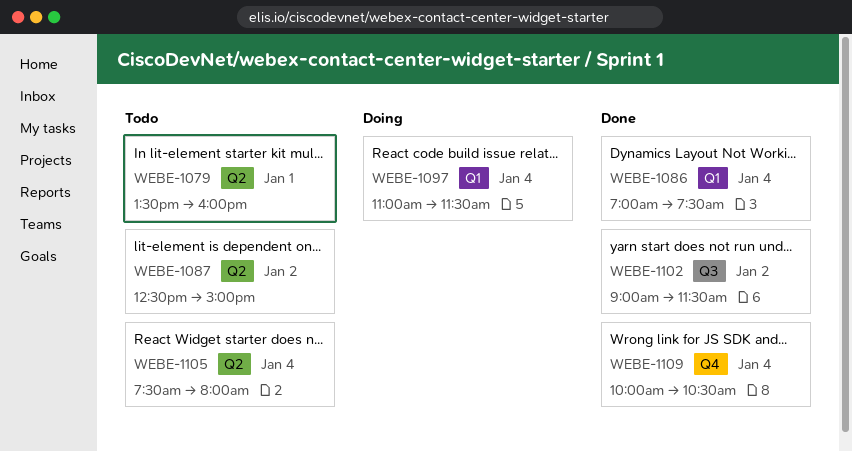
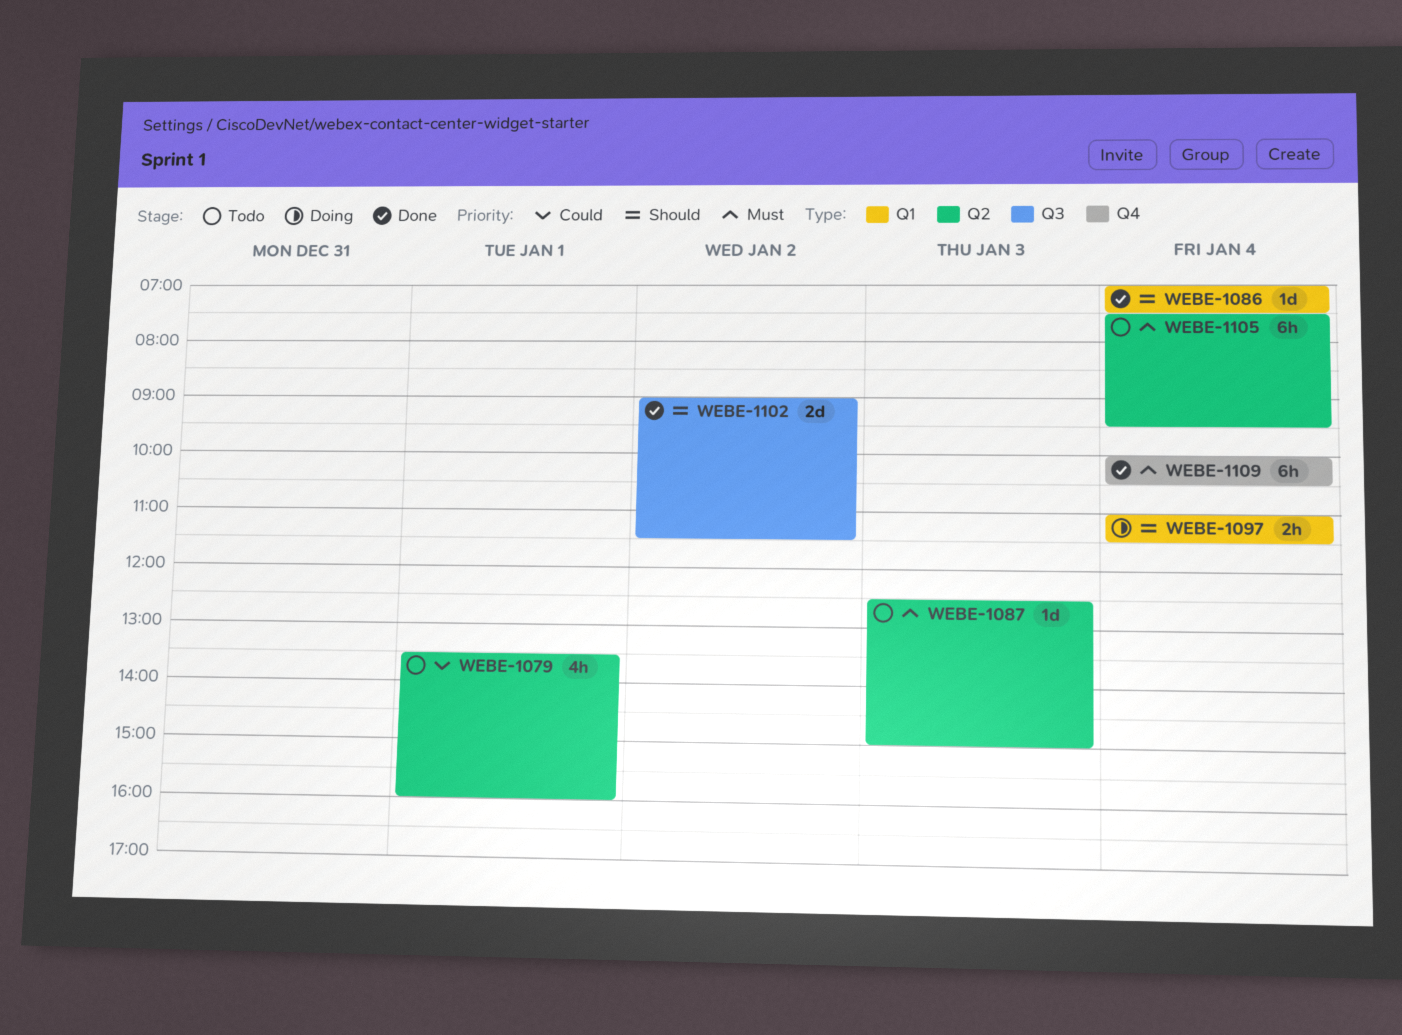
WEBE-1087, day: Jan 2 -> Jan 3
WEBE-1105, ends: 08:00 -> 09:30

